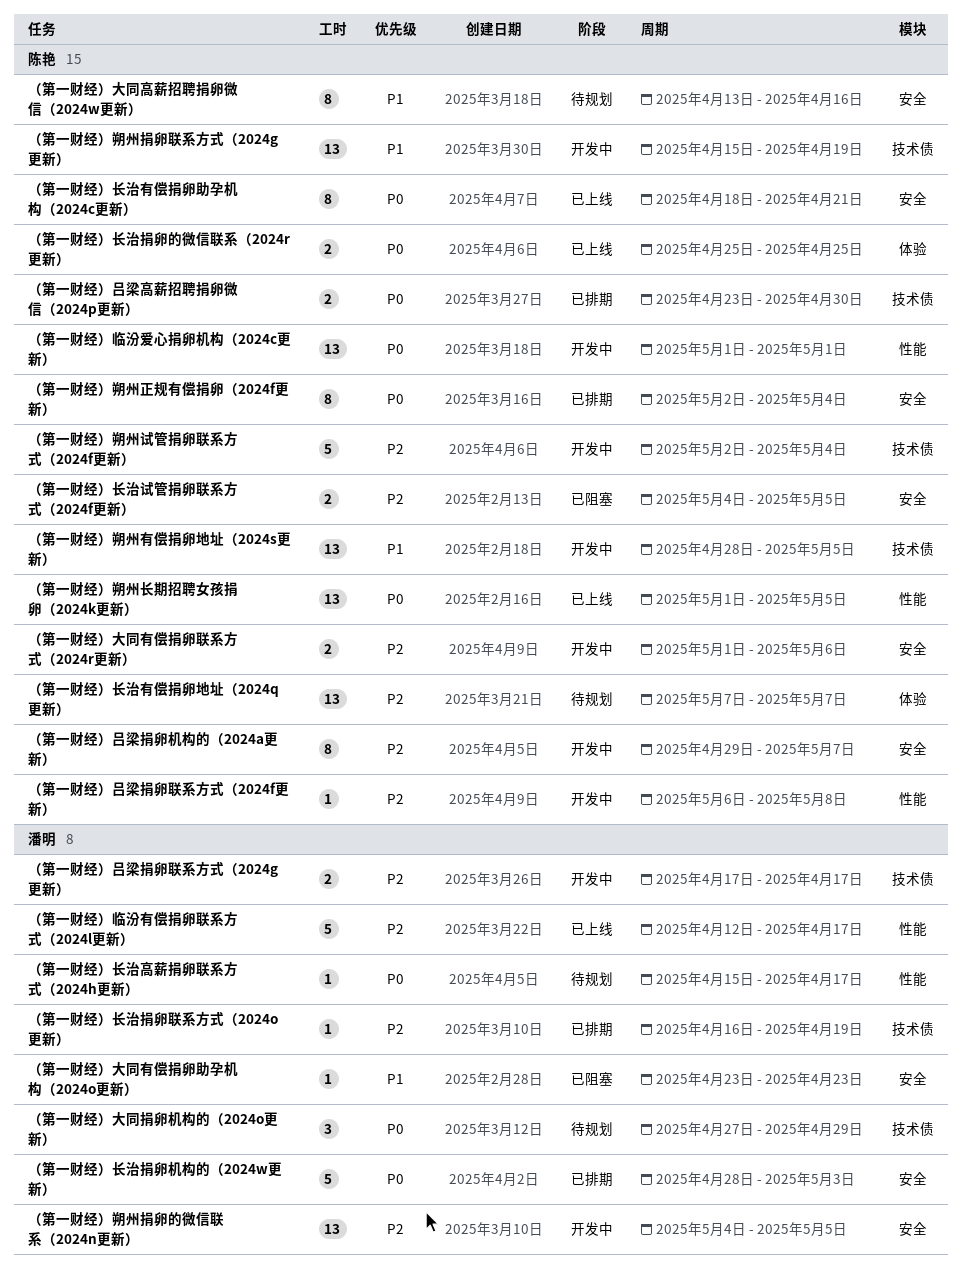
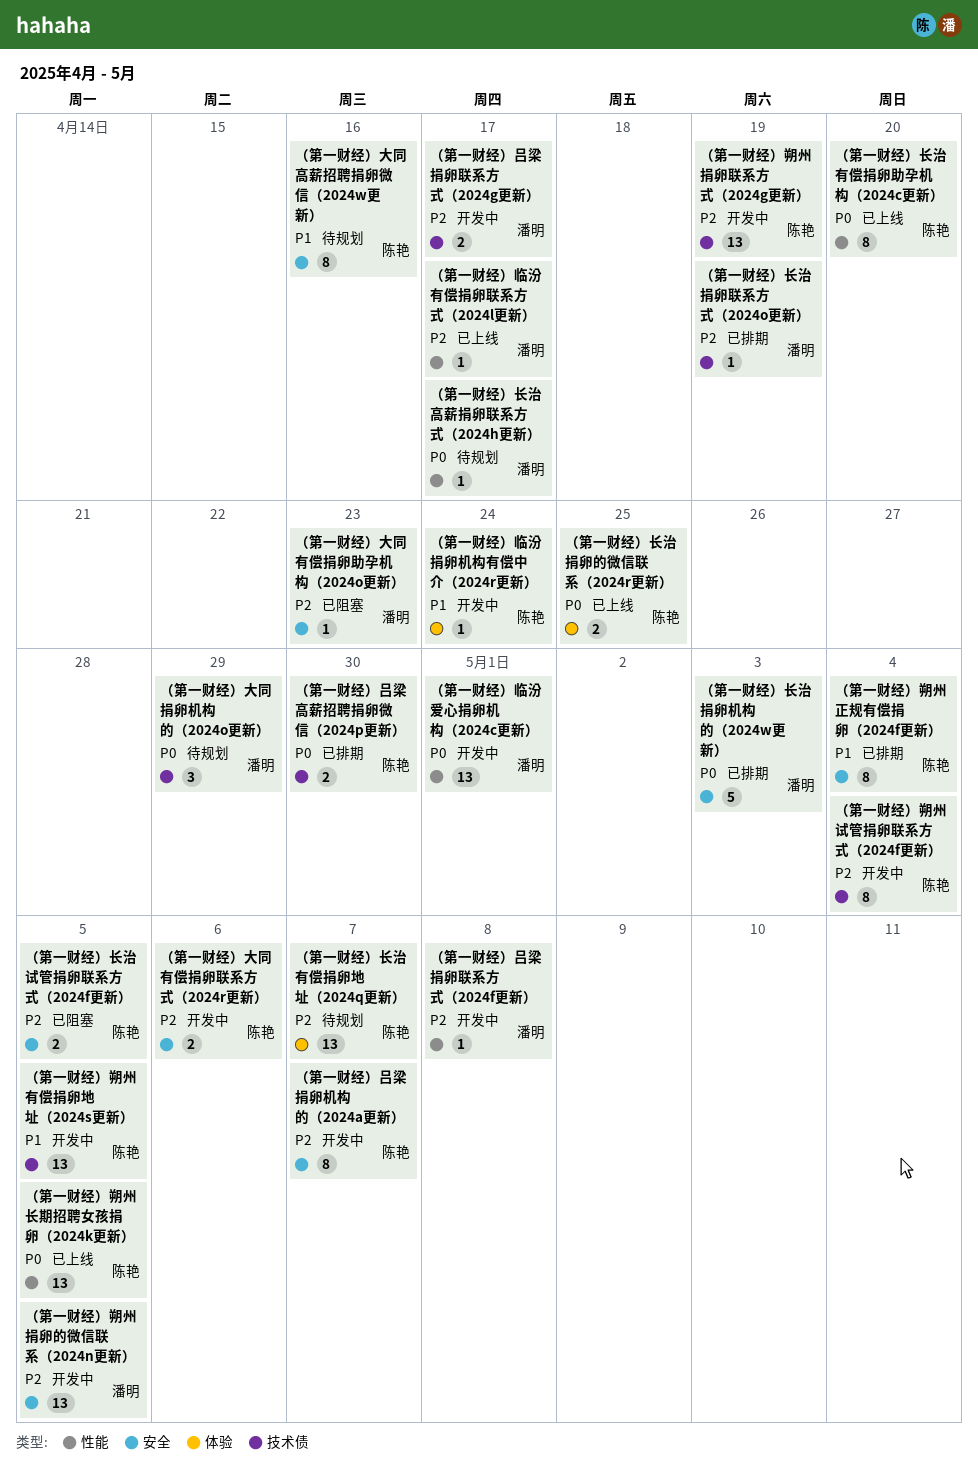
（第一财经）临汾捐卵机构有偿中介（2024r更新）: none -> present
（第一财经）临汾有偿捐卵联系方式（2024l更新）, estimate: 5 -> 1
（第一财经）临汾爱心捐卵机构（2024c更新）, owner: 陈艳 -> 潘明
（第一财经）吕梁捐卵联系方式（2024f更新）, owner: 陈艳 -> 潘明
（第一财经）大同有偿捐卵助孕机构（2024o更新）, priority: P1 -> P2
（第一财经）朔州捐卵联系方式（2024g更新）, priority: P1 -> P2
（第一财经）朔州正规有偿捐卵（2024f更新）, priority: P0 -> P1
（第一财经）朔州试管捐卵联系方式（2024f更新）, estimate: 5 -> 8
（第一财经）长治有偿捐卵助孕机构（2024c更新）, label: 安全 -> 性能
（第一财经）长治有偿捐卵助孕机构（2024c更新）, due: Apr 21 -> Apr 20

